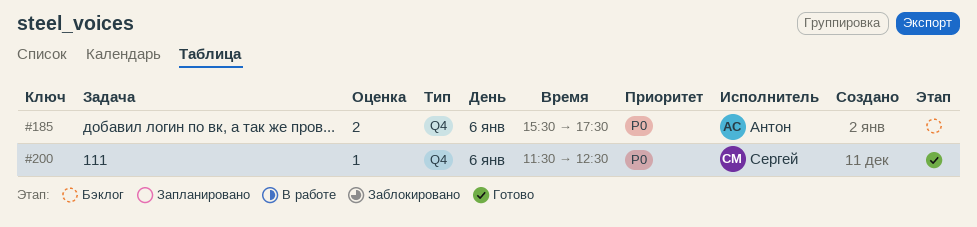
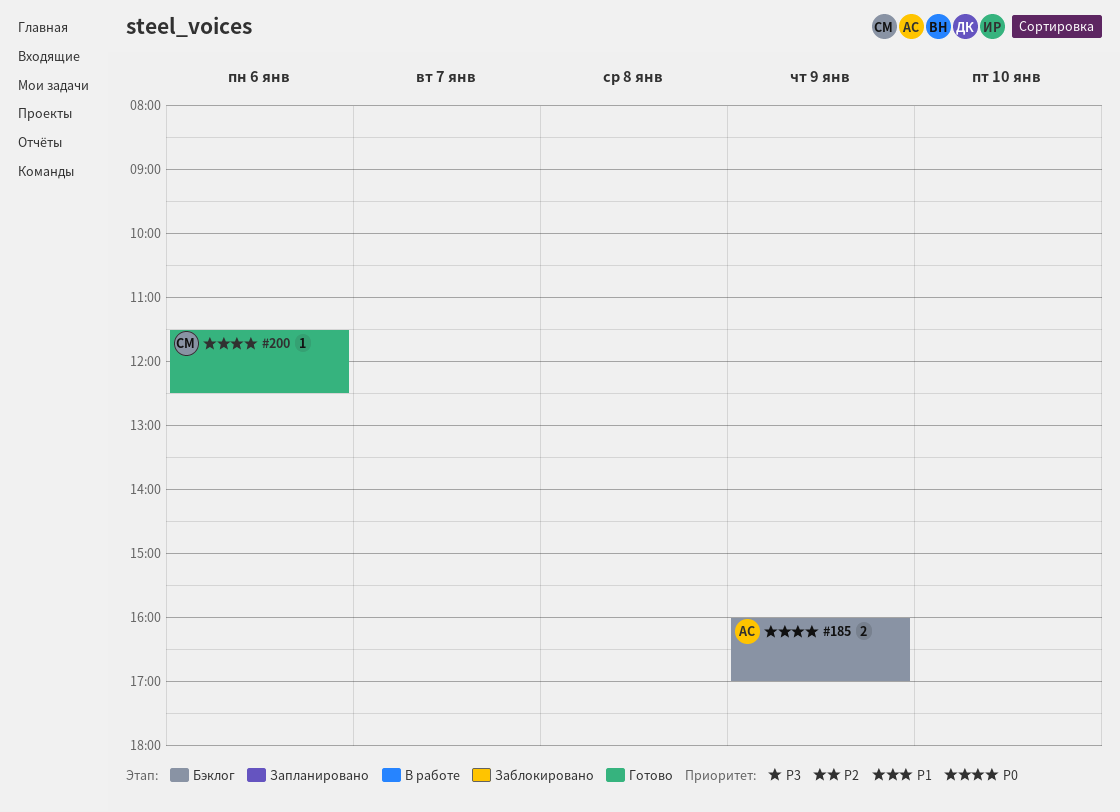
#185, day: Jan 6 -> Jan 9
#185, begins: 15:30 -> 16:00
#185, ends: 17:30 -> 17:00

